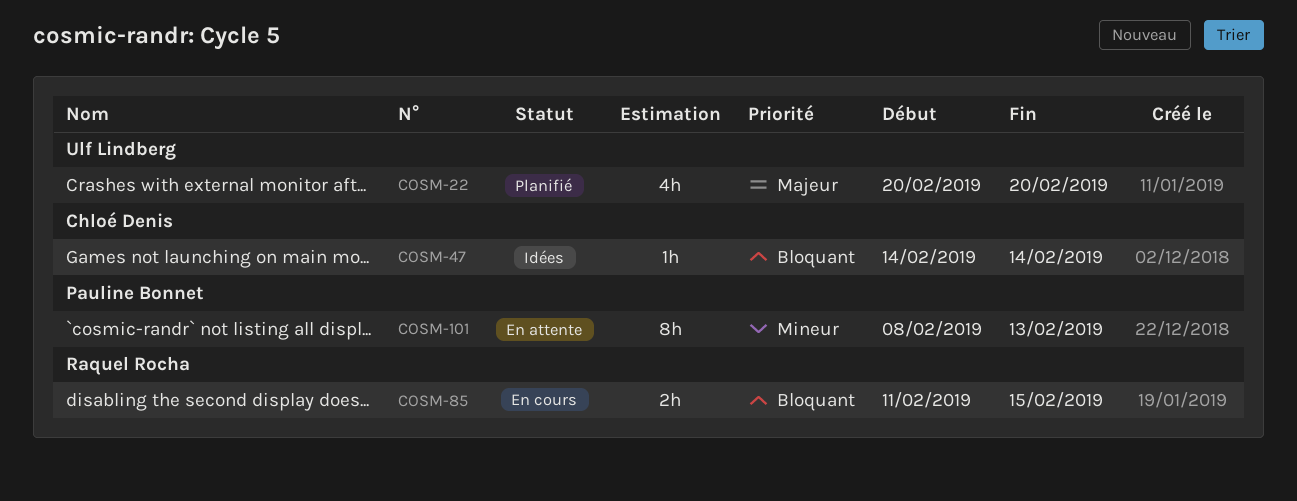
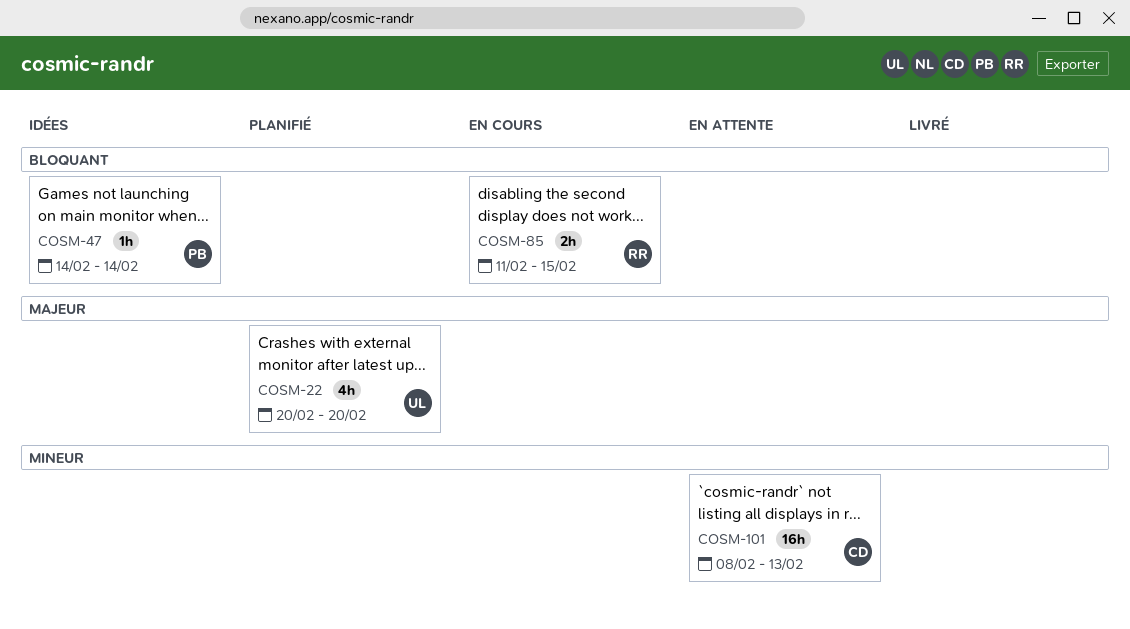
COSM-47, owner: Chloé Denis -> Pauline Bonnet
COSM-101, owner: Pauline Bonnet -> Chloé Denis
COSM-101, estimate: 8h -> 16h

